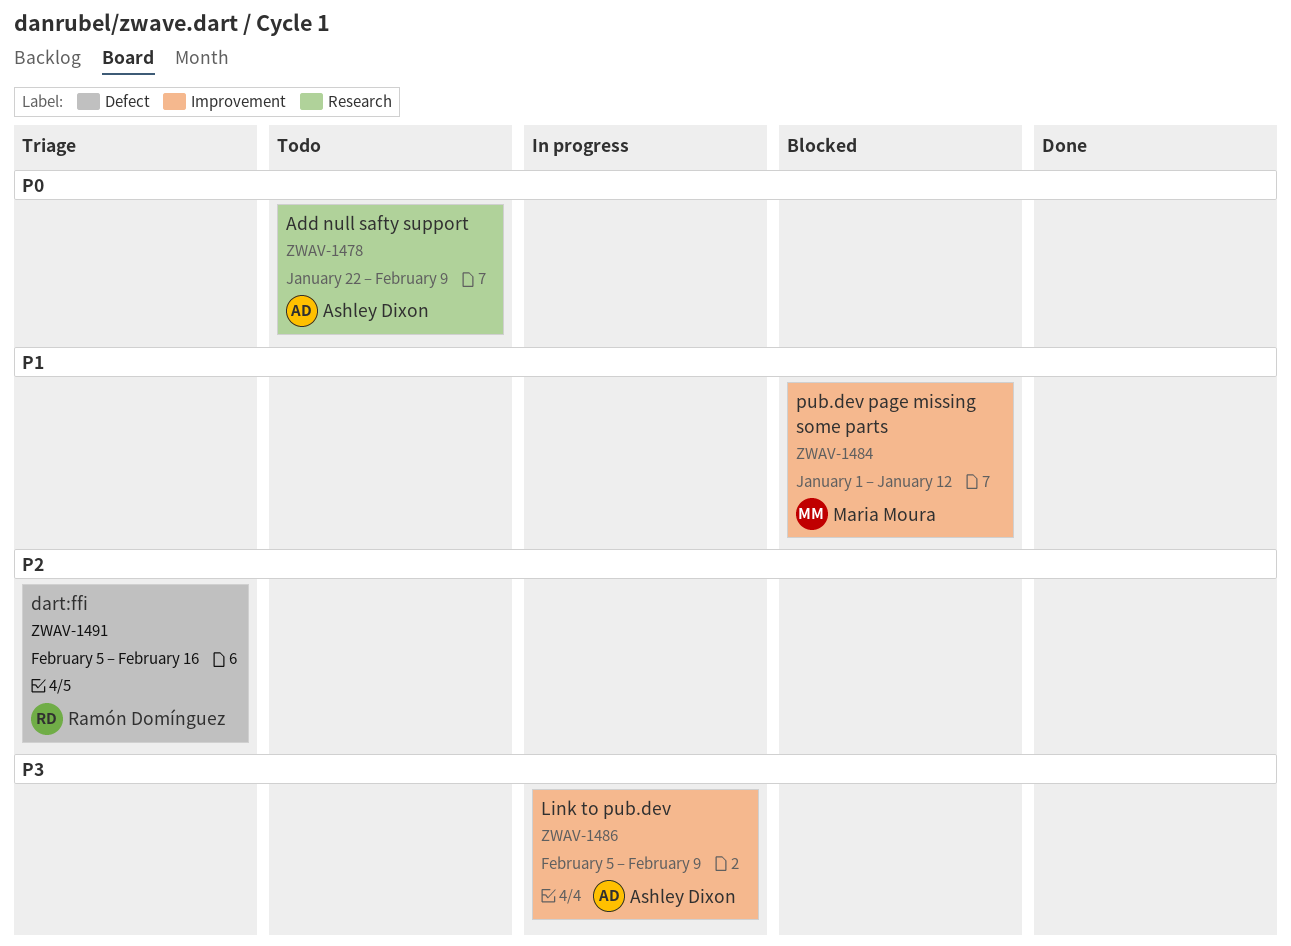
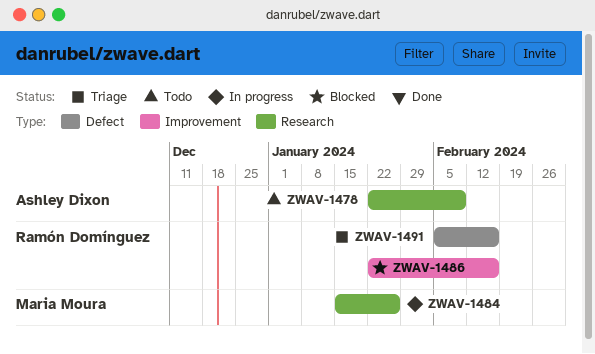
ZWAV-1484, status: Blocked -> In progress
ZWAV-1484, label: Improvement -> Research
ZWAV-1484, start: Jan 1 -> Jan 15
ZWAV-1484, due: Jan 12 -> Jan 26
ZWAV-1486, status: In progress -> Blocked
ZWAV-1486, owner: Ashley Dixon -> Ramón Domínguez
ZWAV-1486, start: Feb 5 -> Jan 22
ZWAV-1486, due: Feb 9 -> Feb 16

